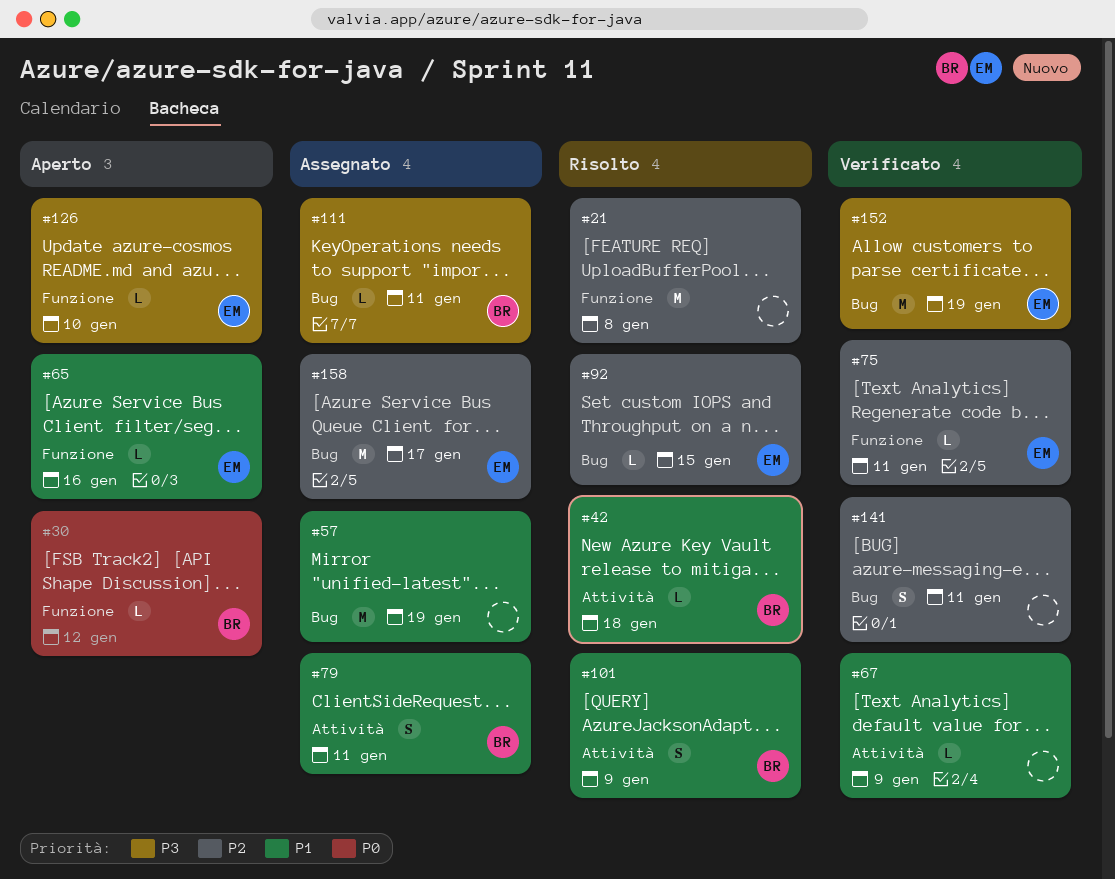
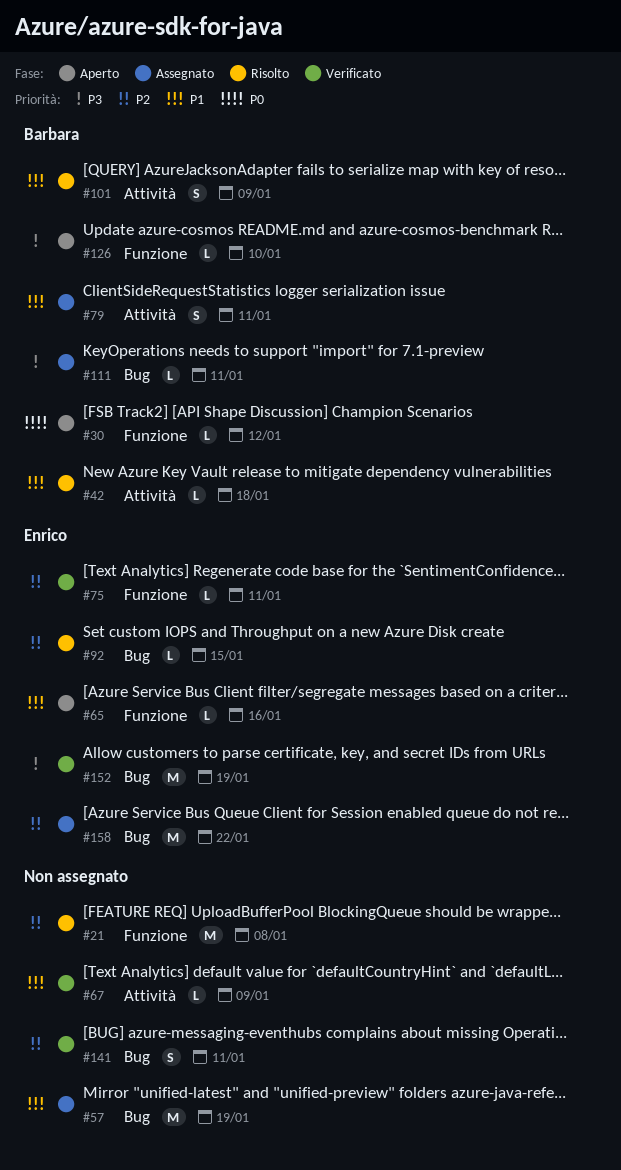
#126, owner: Enrico -> Barbara
#158, due: Jan 17 -> Jan 22

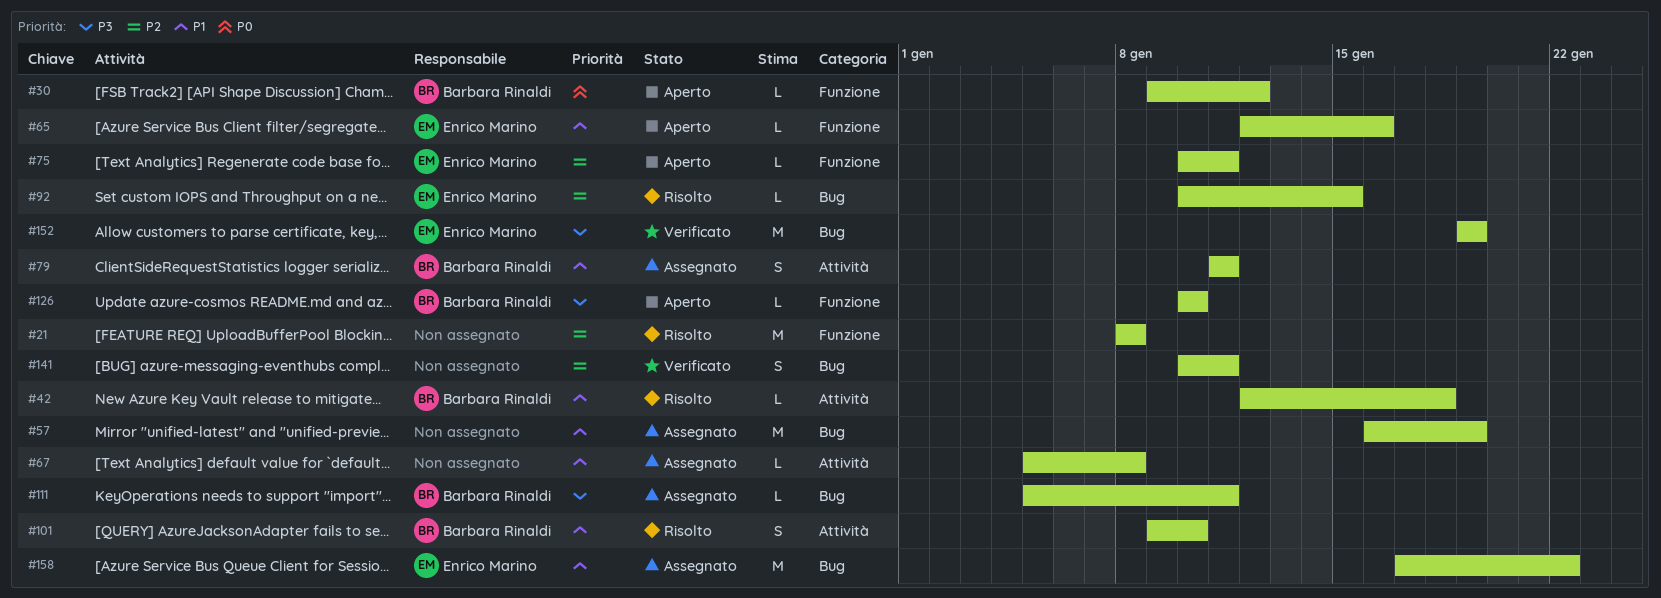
#67, status: Verificato -> Assegnato
#67, due: Jan 9 -> Jan 8
#75, status: Verificato -> Aperto
#101, due: Jan 9 -> Jan 10
#158, priority: P2 -> P1

